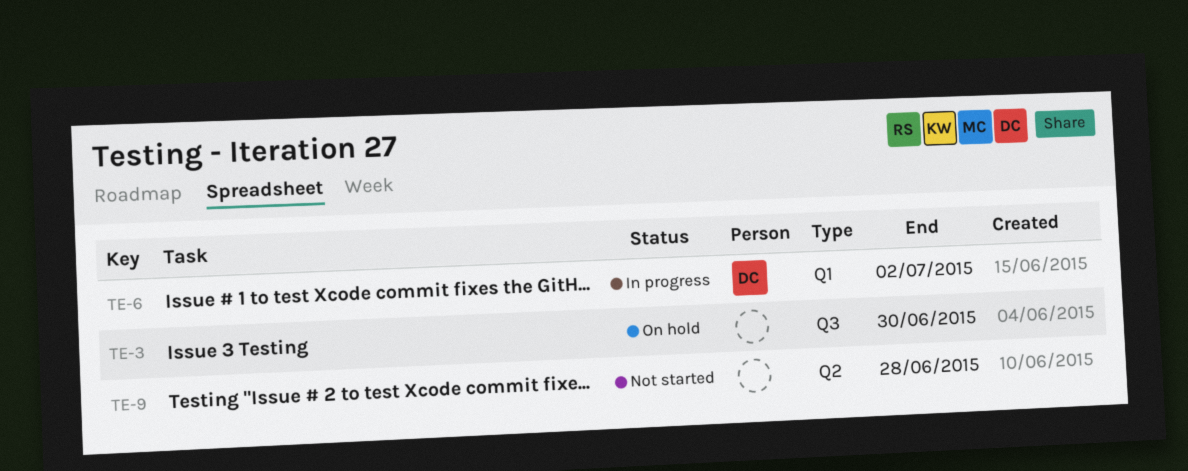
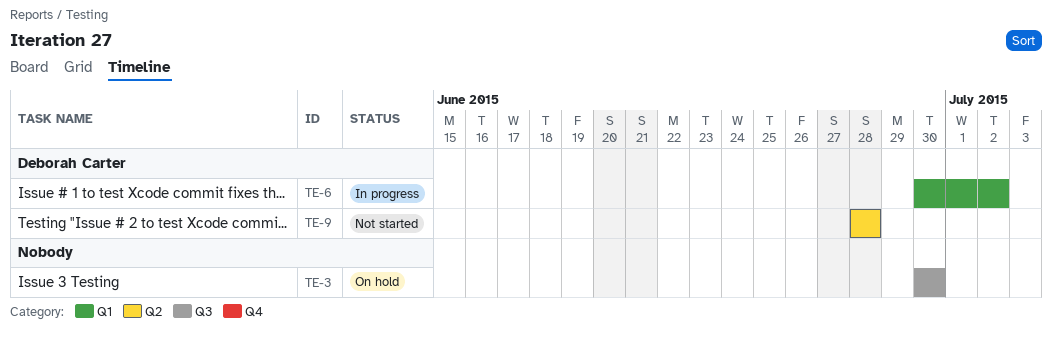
TE-9, owner: none -> Deborah Carter

